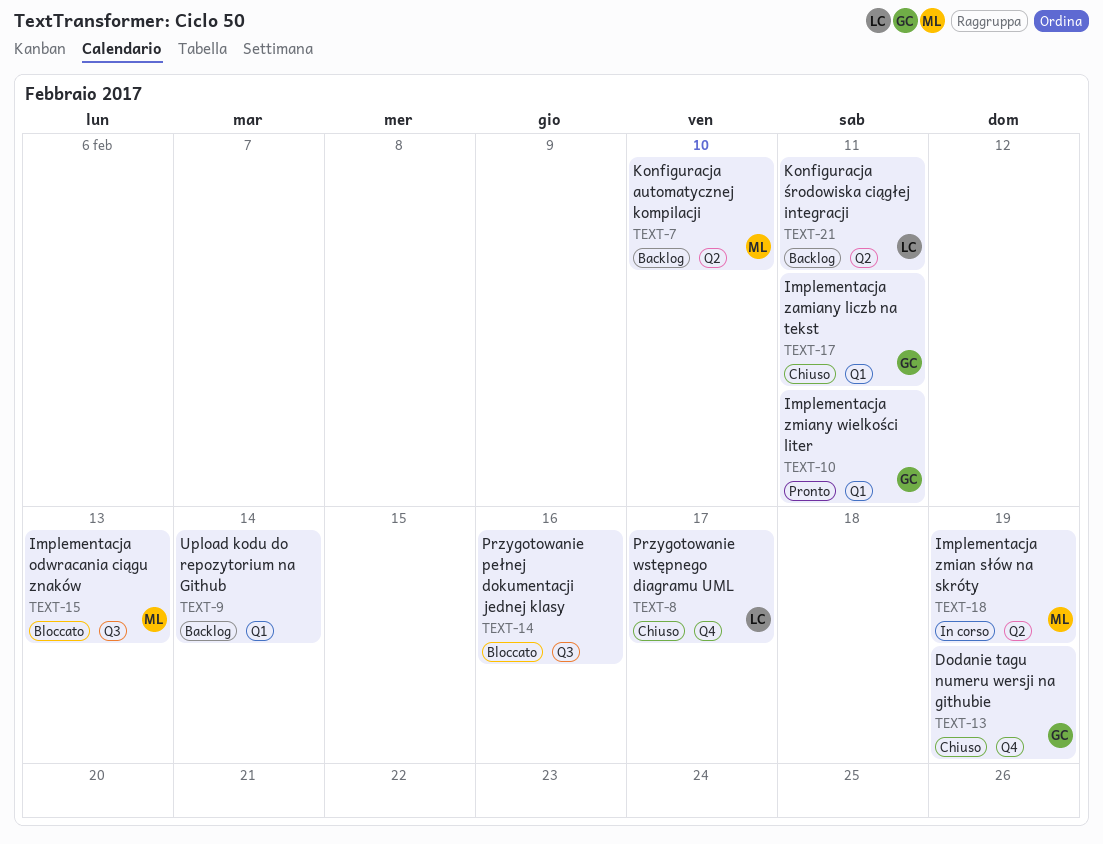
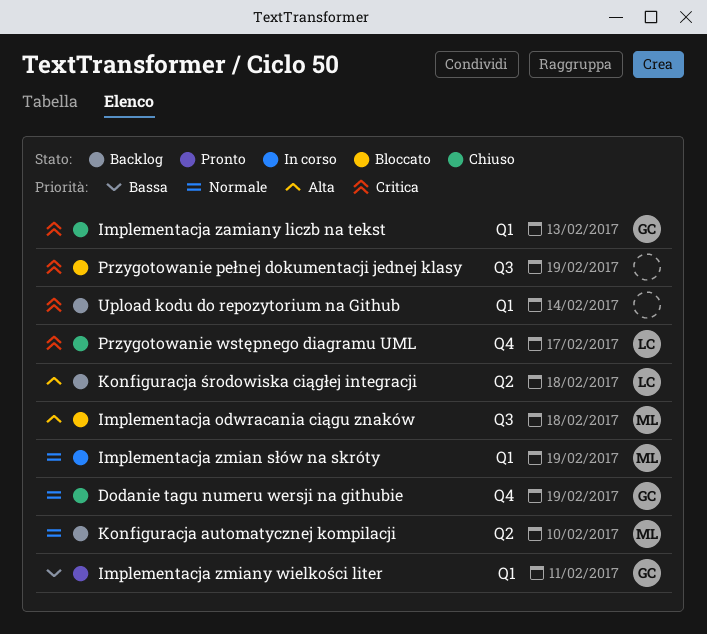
Implementacja odwracania ciągu znaków, due: Feb 13 -> Feb 18
Implementacja zamiany liczb na tekst, due: Feb 11 -> Feb 13
Implementacja zmian słów na skróty, label: Q2 -> Q1
Konfiguracja środowiska ciągłej integracji, due: Feb 11 -> Feb 18
Przygotowanie pełnej dokumentacji jednej klasy, due: Feb 16 -> Feb 19

